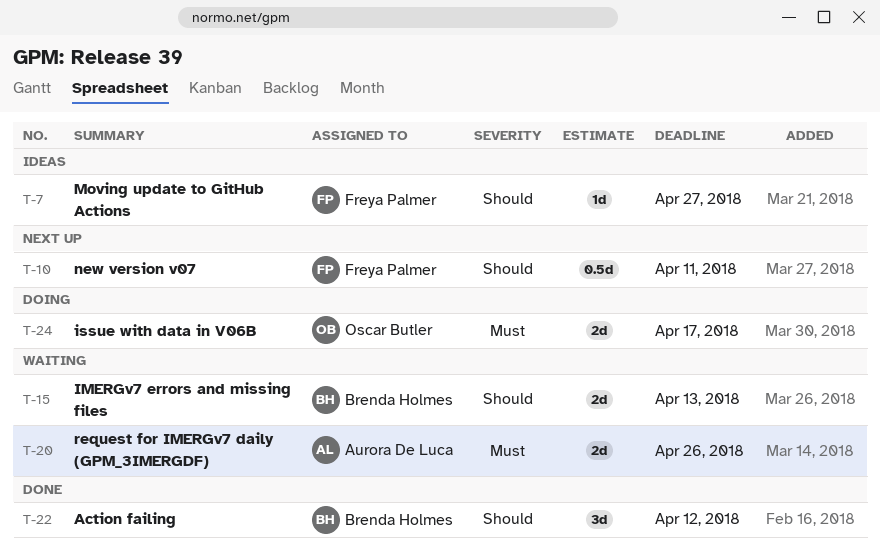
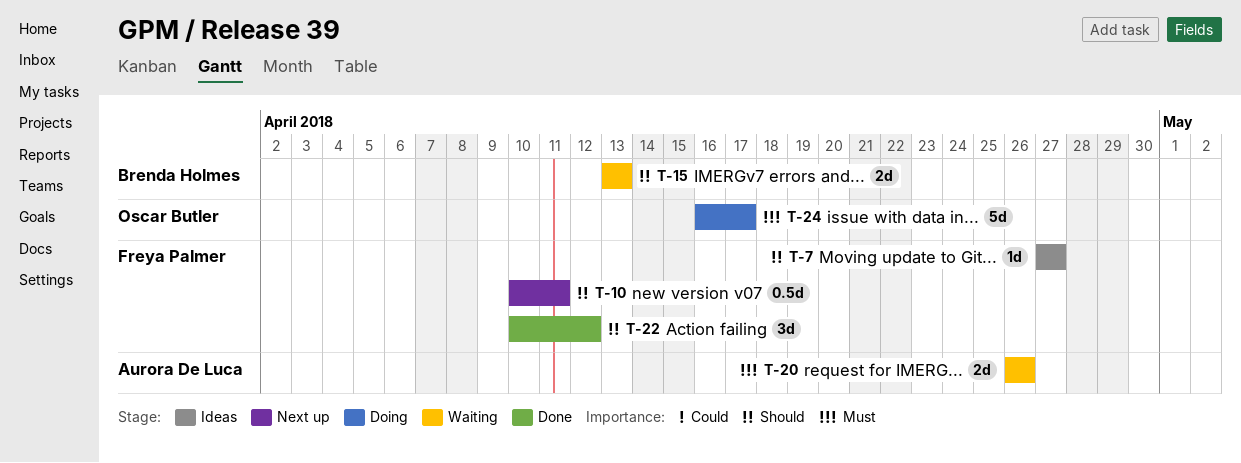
T-22, owner: Brenda Holmes -> Freya Palmer
T-24, estimate: 2d -> 5d

